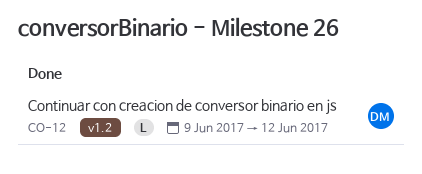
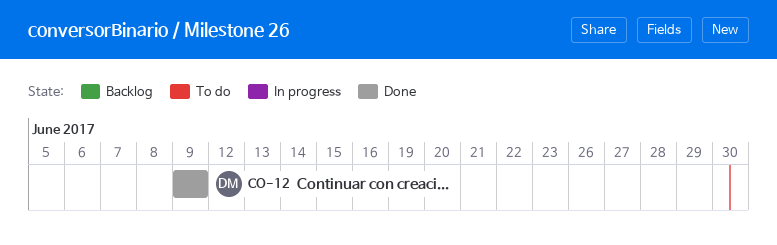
CO-12, due: Jun 12 -> Jun 9

